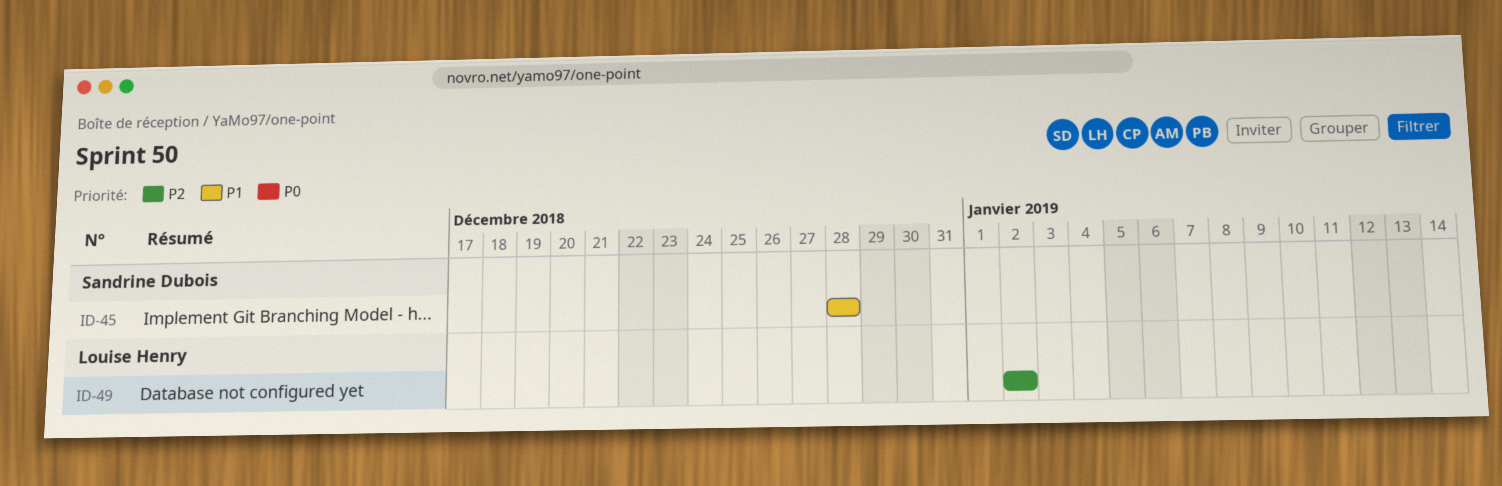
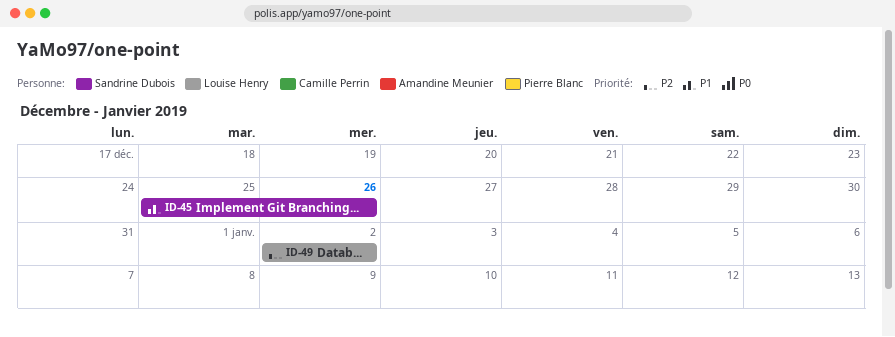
ID-45, start: Dec 28 -> Dec 25
ID-45, due: Dec 28 -> Dec 26

